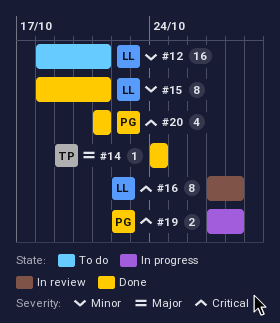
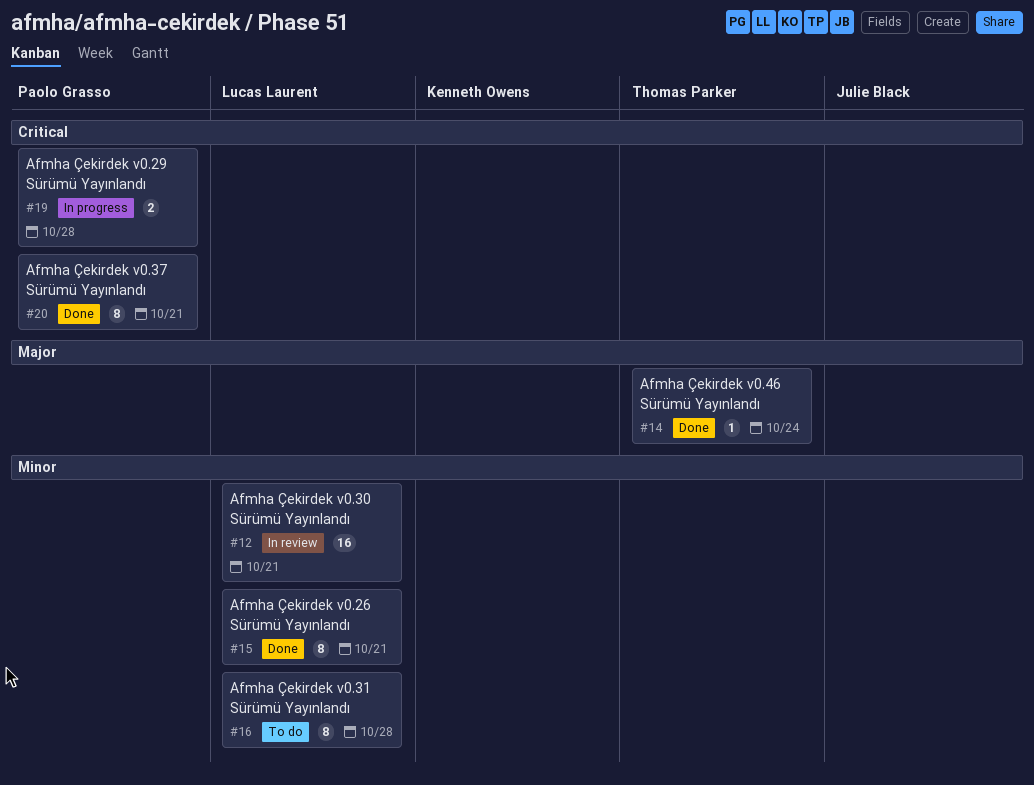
#12, status: To do -> In review
#16, status: In review -> To do
#16, priority: Critical -> Minor
#20, estimate: 4 -> 8

